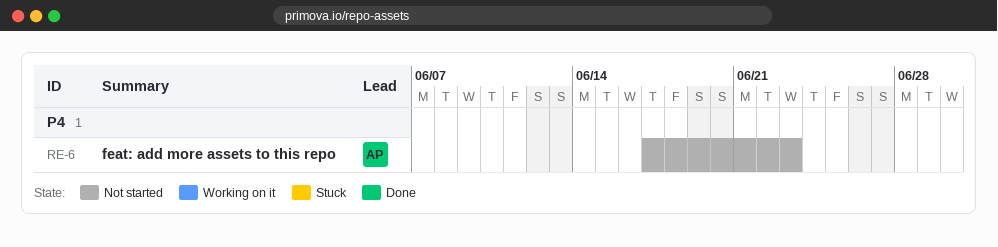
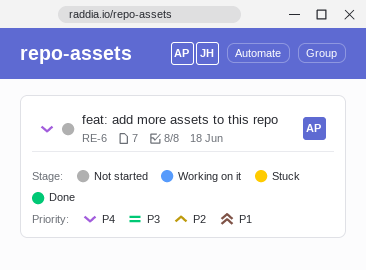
RE-6, due: Jun 23 -> Jun 18

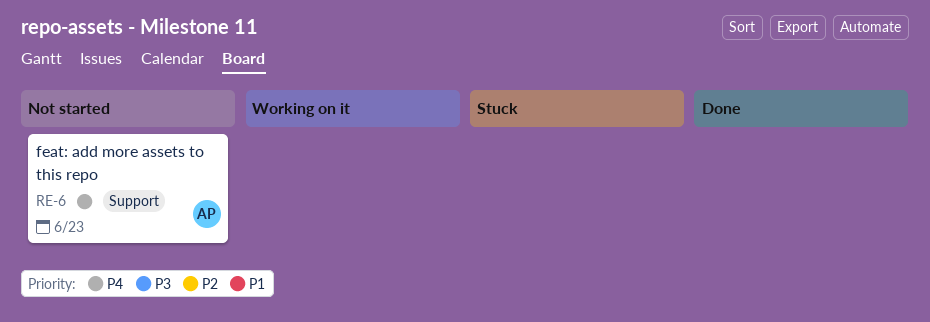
RE-6, due: Jun 18 -> Jun 23

